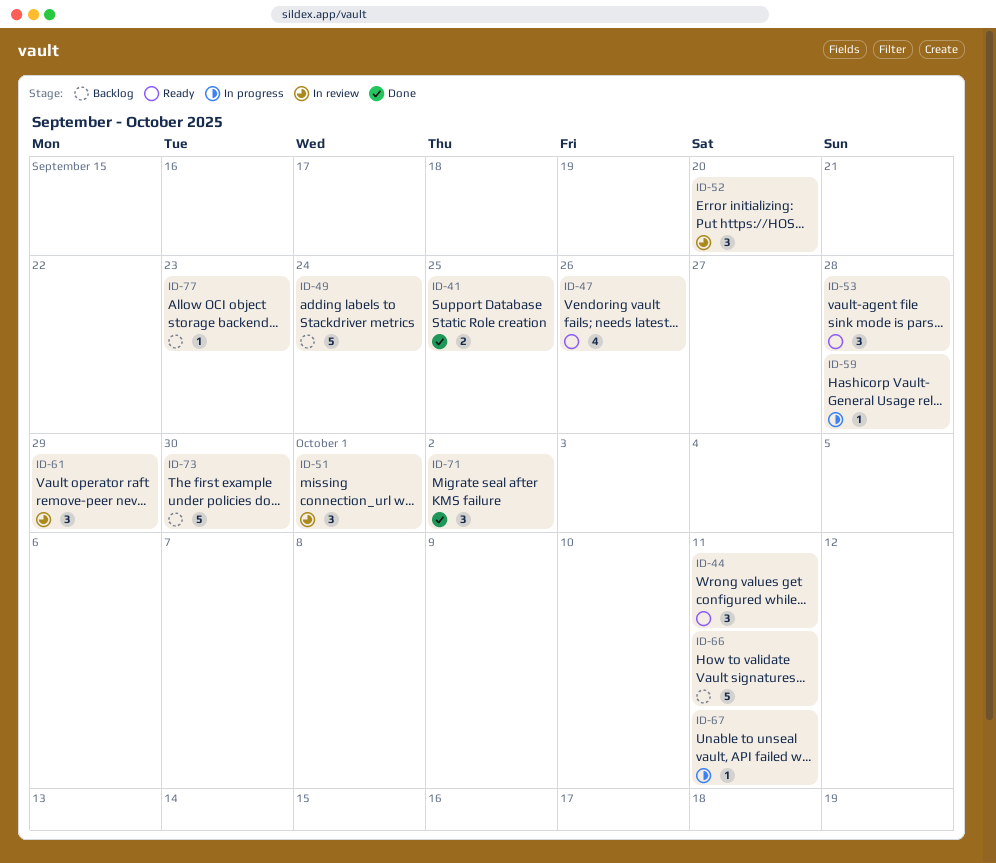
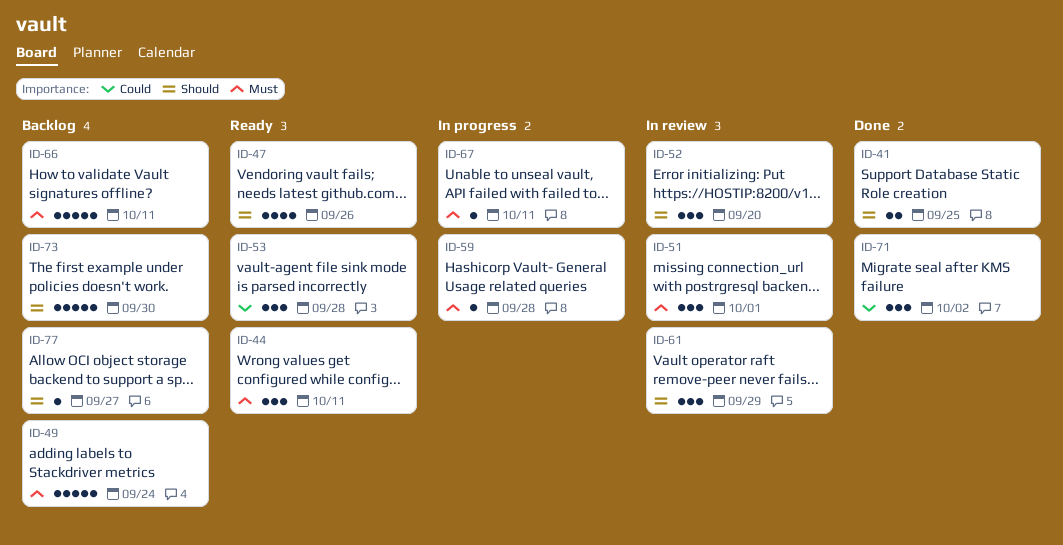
ID-77, due: Sep 23 -> Sep 27

